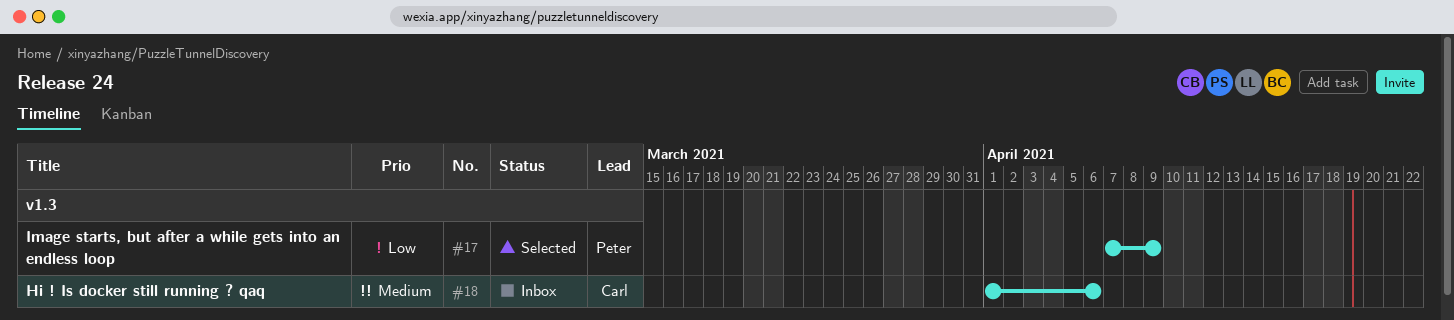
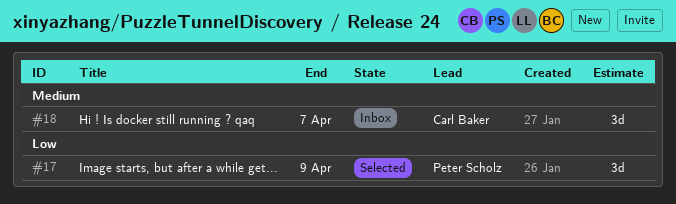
#18, due: Apr 6 -> Apr 7

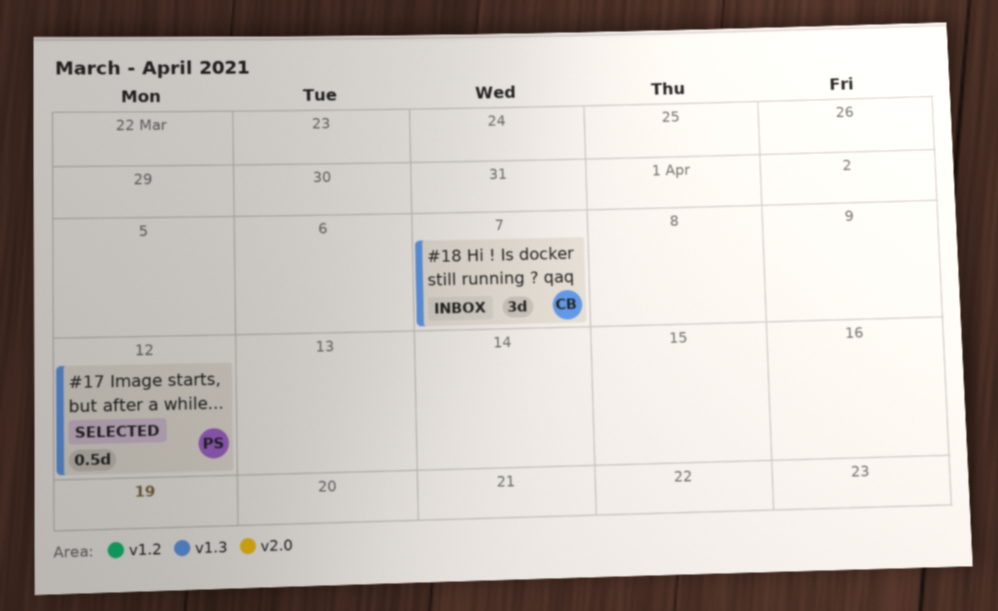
#17, estimate: 3d -> 0.5d
#17, due: Apr 9 -> Apr 12

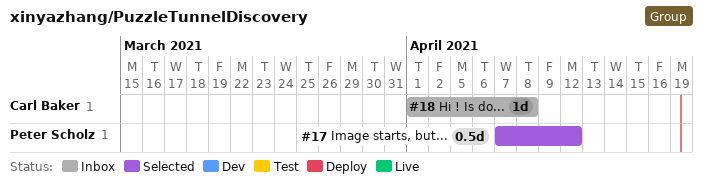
#18, estimate: 3d -> 1d
#18, due: Apr 7 -> Apr 8

